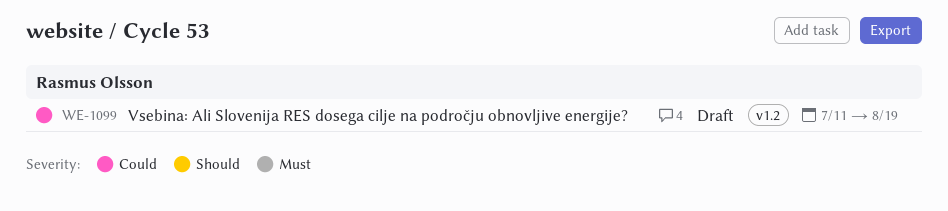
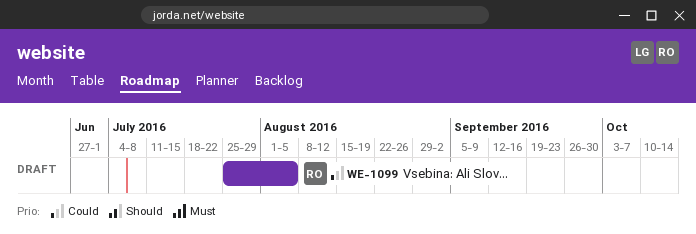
WE-1099, start: Jul 11 -> Jul 25
WE-1099, due: Aug 19 -> Aug 5

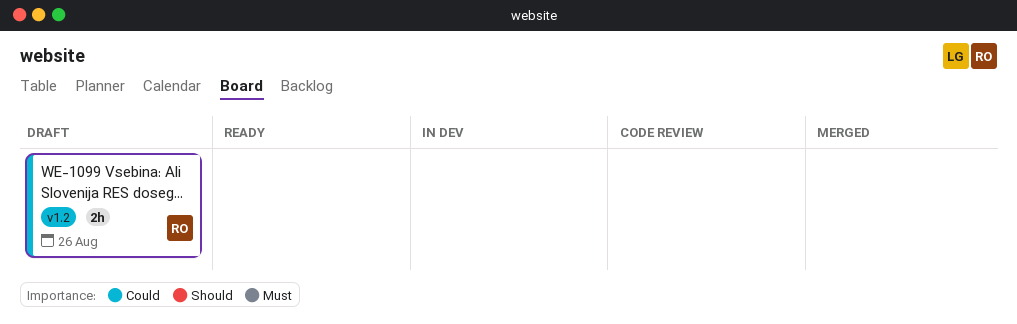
WE-1099, due: Aug 5 -> Aug 26

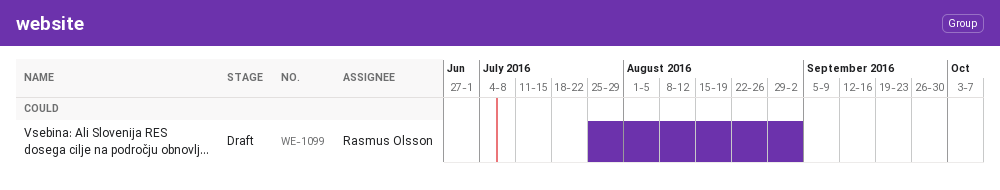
WE-1099, due: Aug 26 -> Sep 2

